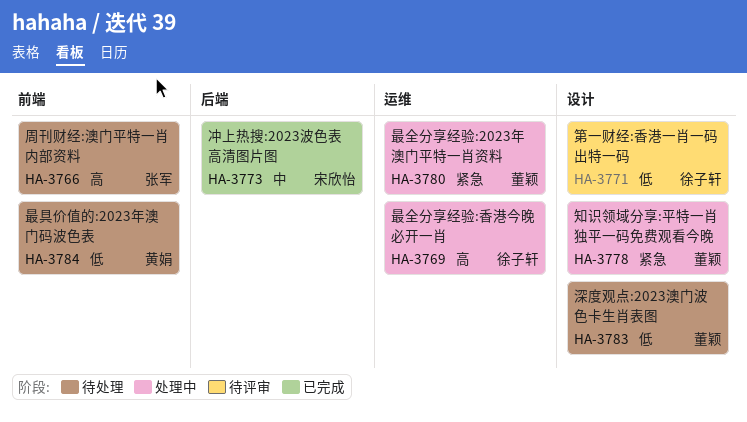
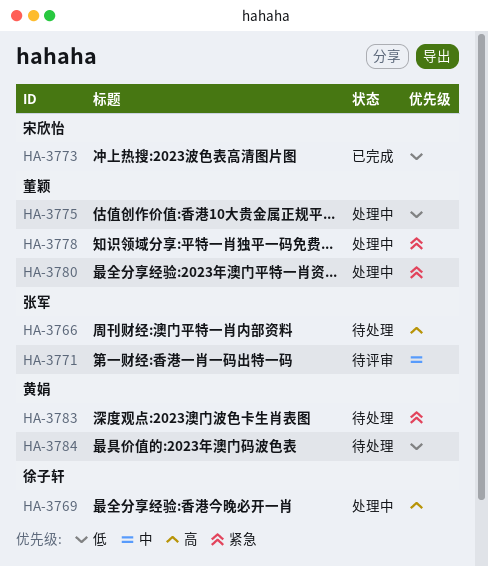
HA-3771, owner: 徐子轩 -> 张军
HA-3771, priority: 低 -> 中
HA-3773, priority: 中 -> 低
HA-3775: none -> present
HA-3783, owner: 董颖 -> 黄娟
HA-3783, priority: 低 -> 紧急

